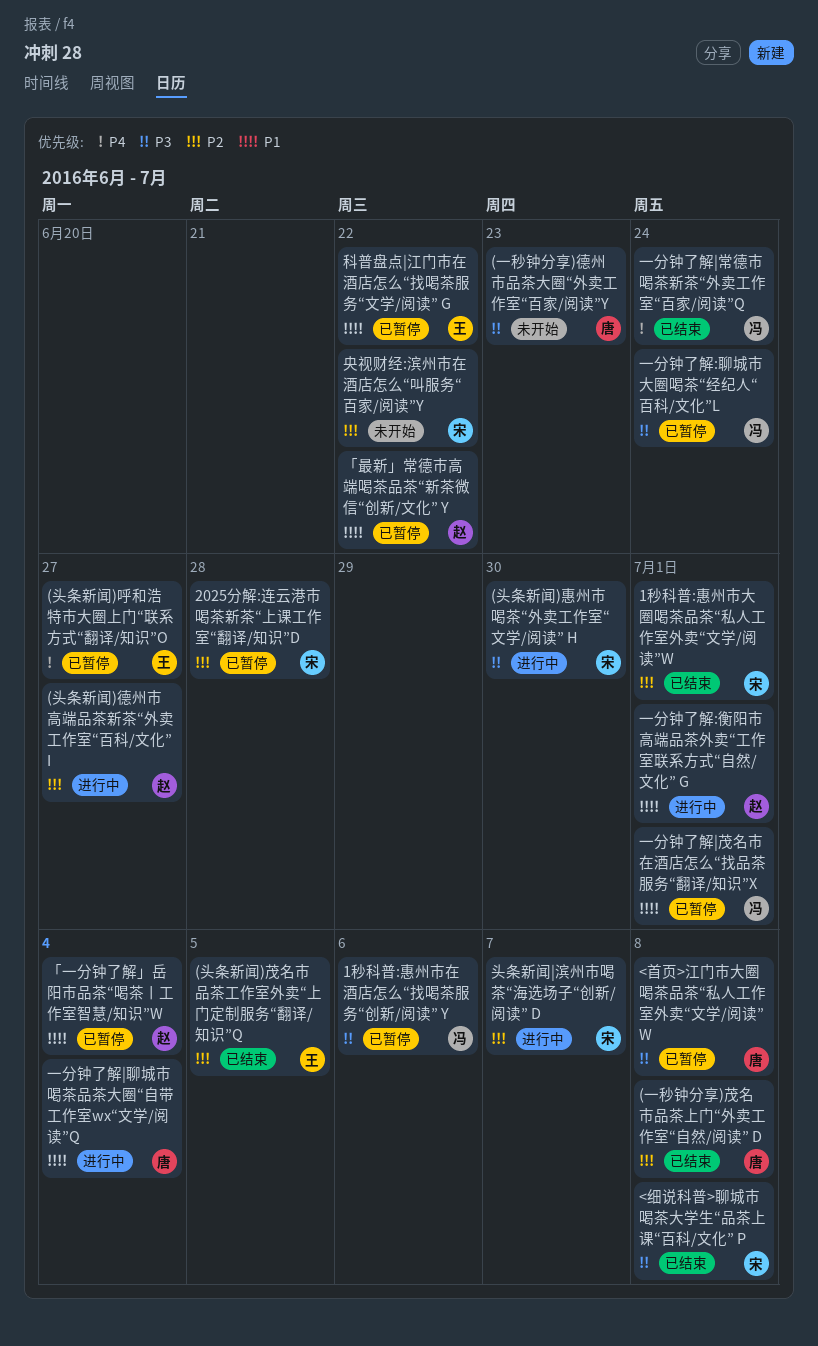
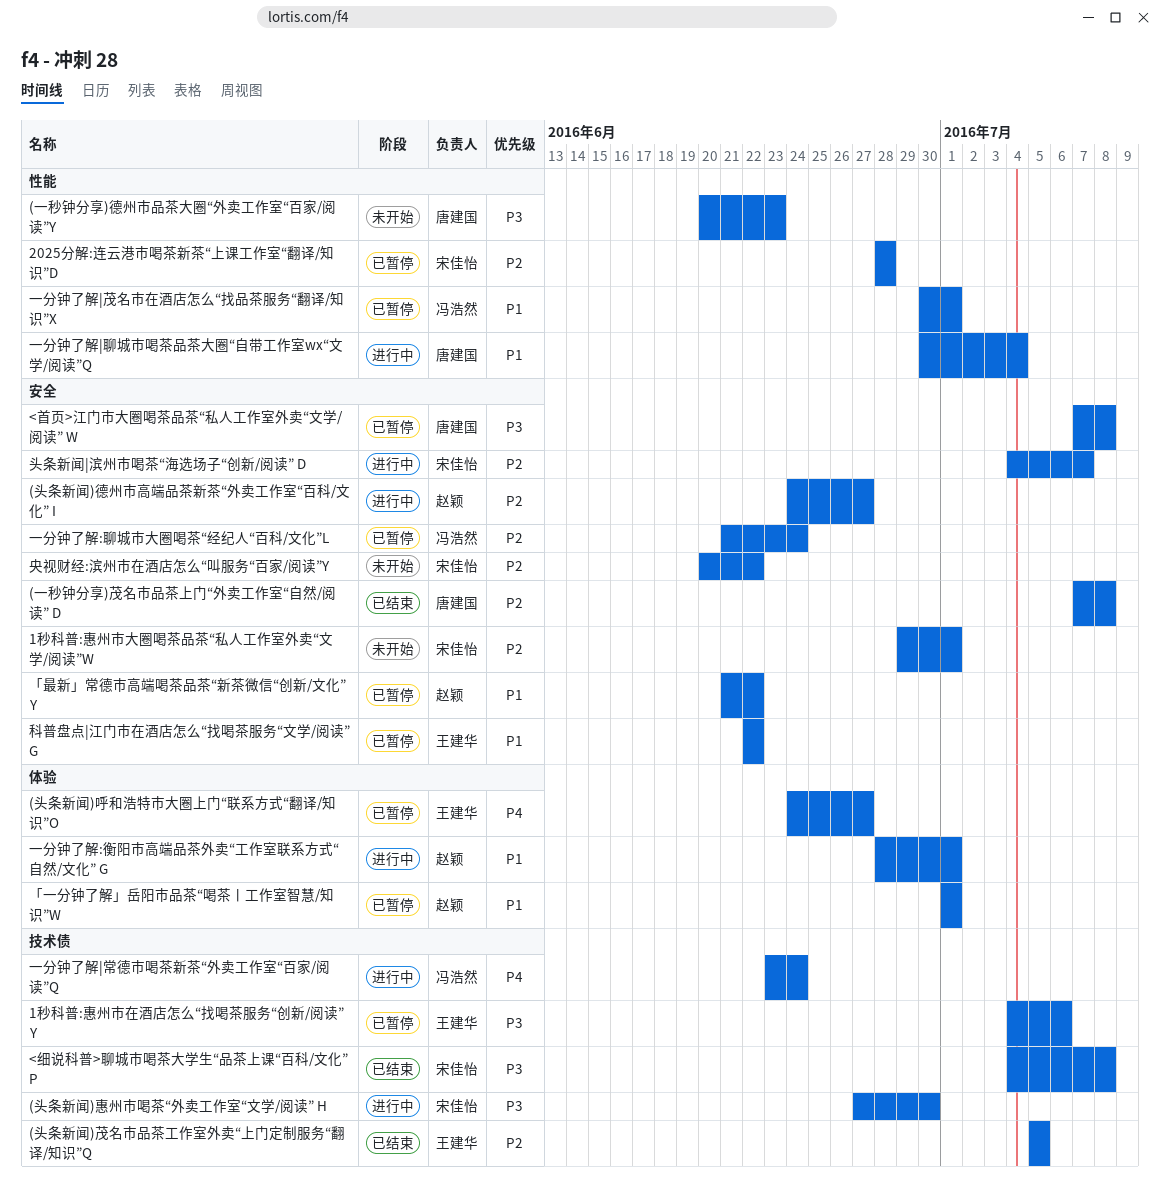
1秒科普:惠州市在酒店怎么“找喝茶服务“创新/阅读” Y, owner: 冯浩然 -> 王建华
1秒科普:惠州市大圈喝茶品茶“私人工作室外卖“文学/阅读”W, status: 已结束 -> 未开始
「一分钟了解」岳阳市品茶“喝茶丨工作室智慧/知识”W, due: Jul 4 -> Jul 1
一分钟了解:聊城市大圈喝茶“经纪人“百科/文化”L, priority: P3 -> P2
一分钟了解|常德市喝茶新茶“外卖工作室“百家/阅读”Q, status: 已结束 -> 进行中

